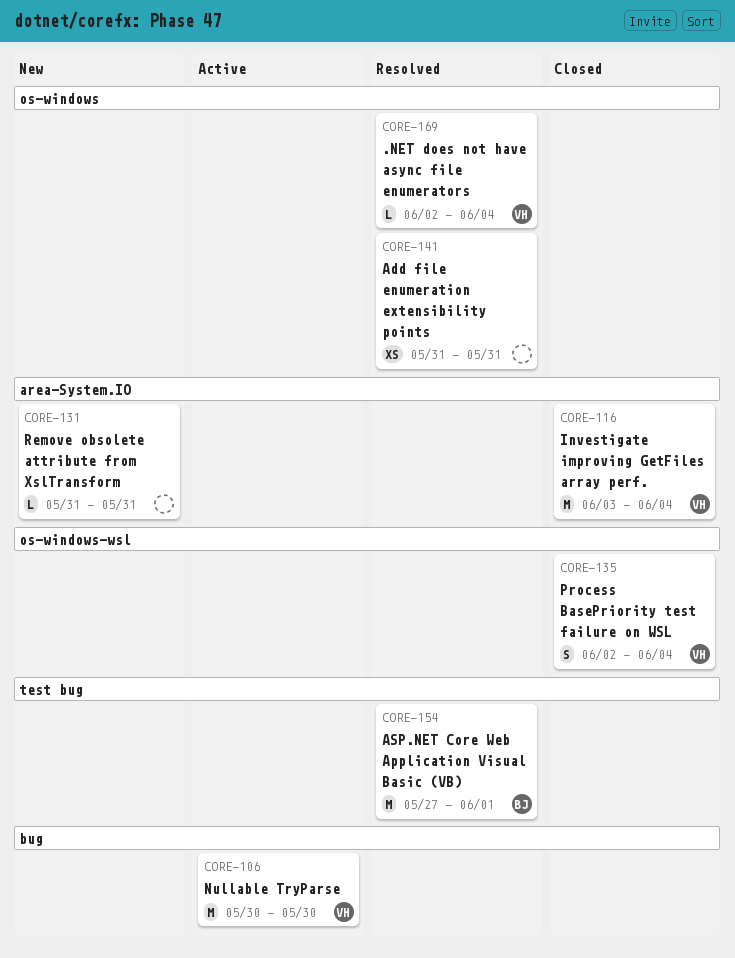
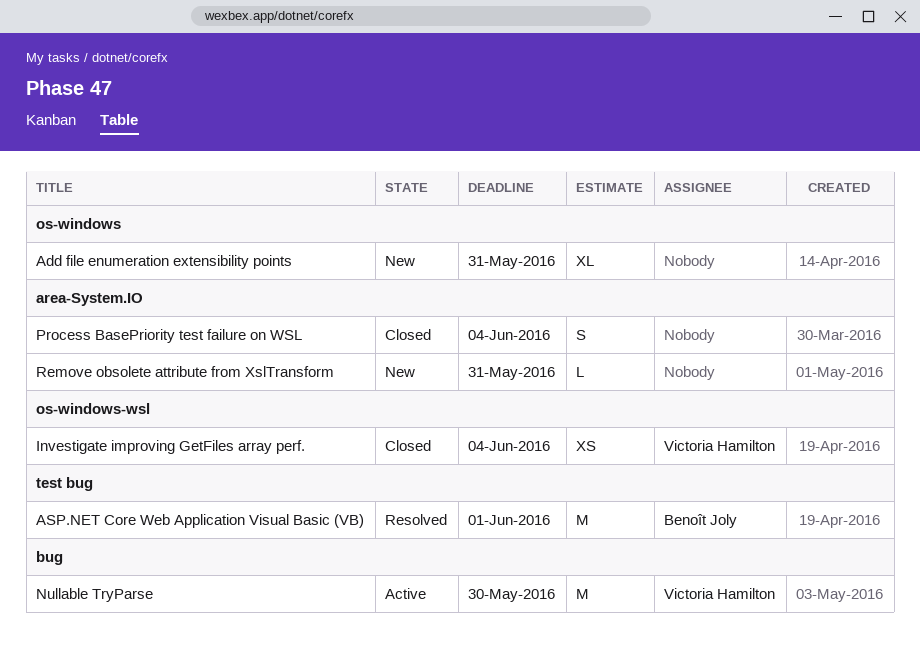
.NET does not have async file enumerators: present -> none
Add file enumeration extensibility points, status: Resolved -> New
Add file enumeration extensibility points, estimate: XS -> XL
Investigate improving GetFiles array perf., label: area-System.IO -> os-windows-wsl
Investigate improving GetFiles array perf., estimate: M -> XS
Process BasePriority test failure on WSL, owner: Victoria Hamilton -> none
Process BasePriority test failure on WSL, label: os-windows-wsl -> area-System.IO

